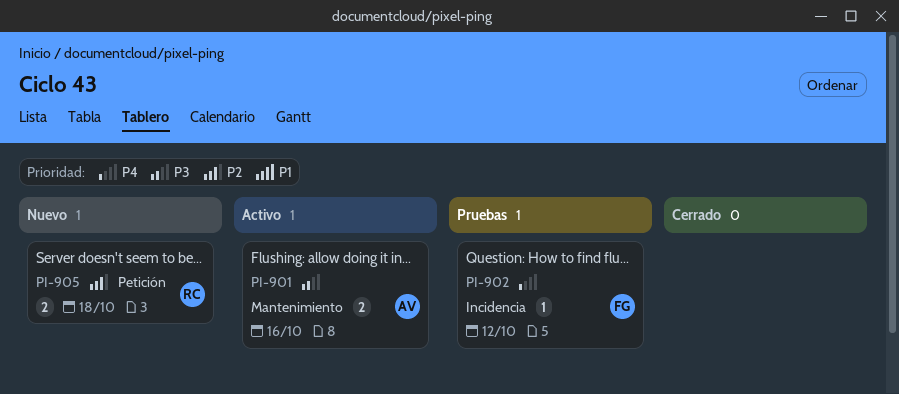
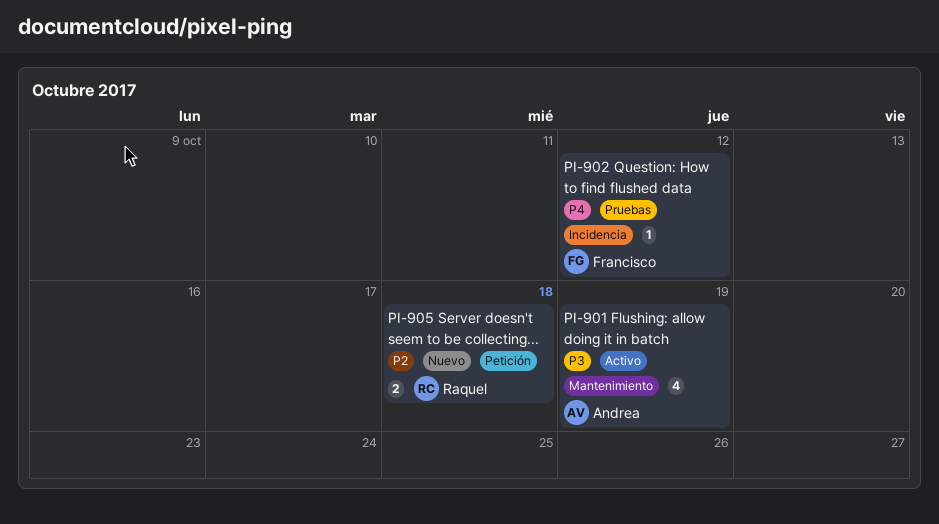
PI-901, estimate: 2 -> 4
PI-901, due: Oct 16 -> Oct 19

